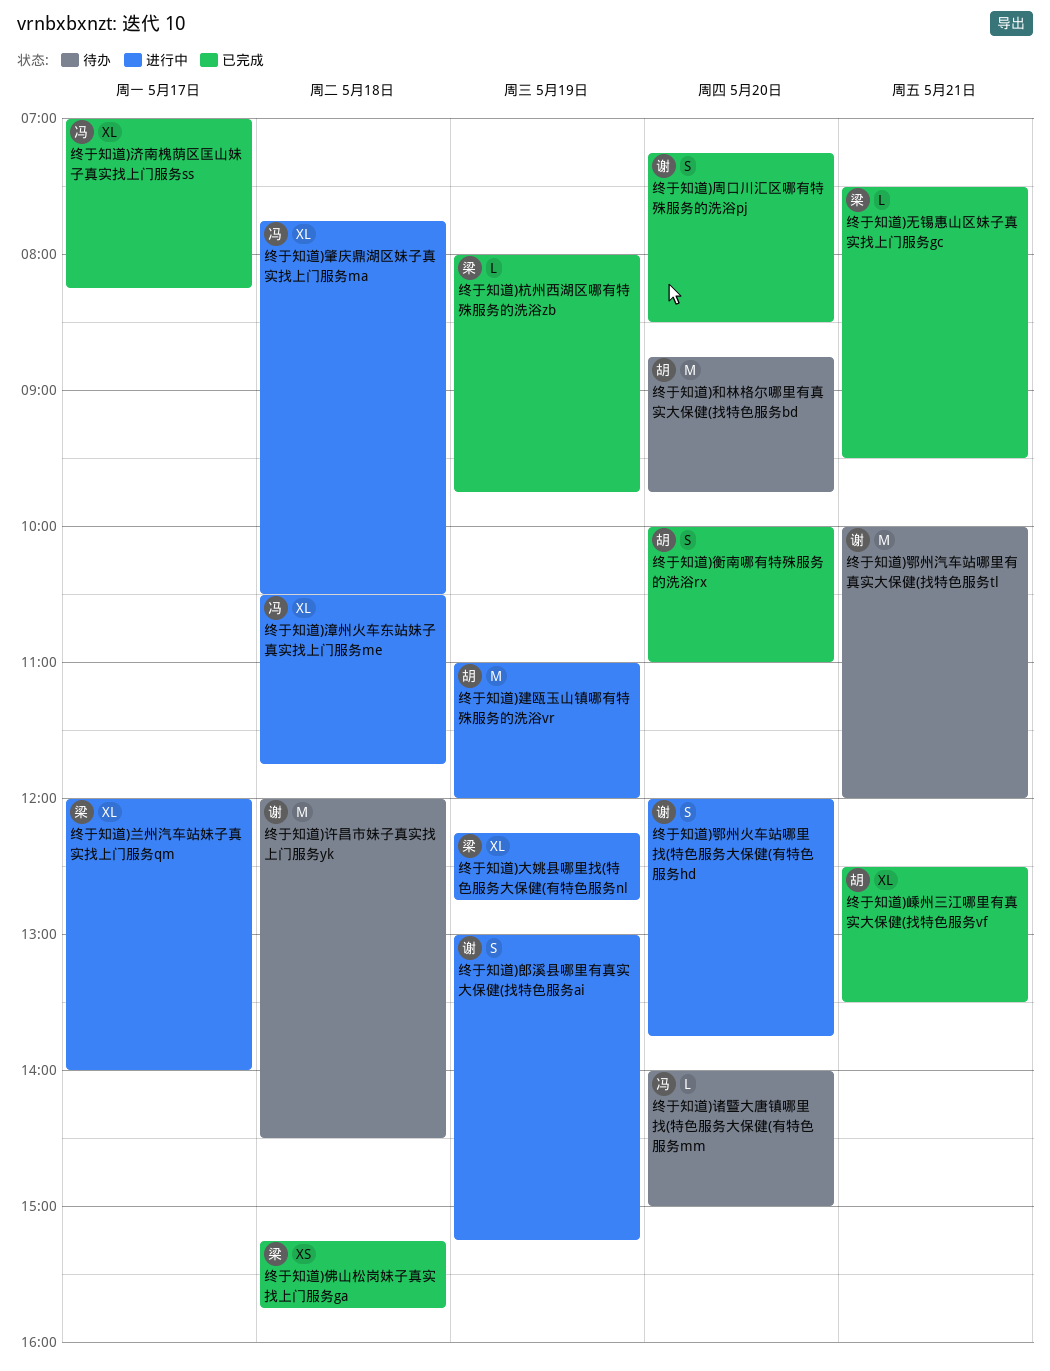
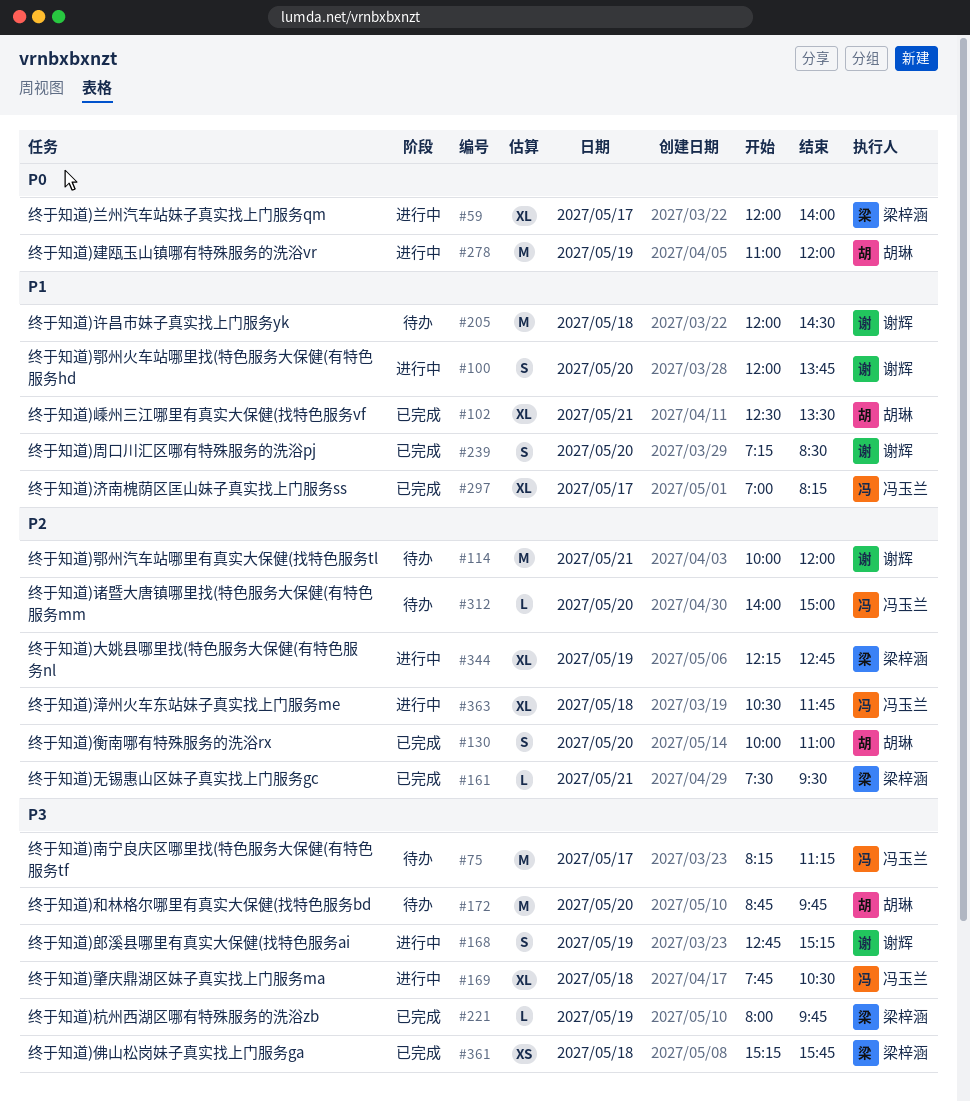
终于知道)南宁良庆区哪里找(特色服务大保健(有特色服务tf: none -> present
终于知道)郎溪县哪里有真实大保健(找特色服务ai, begins: 13:00 -> 12:45

